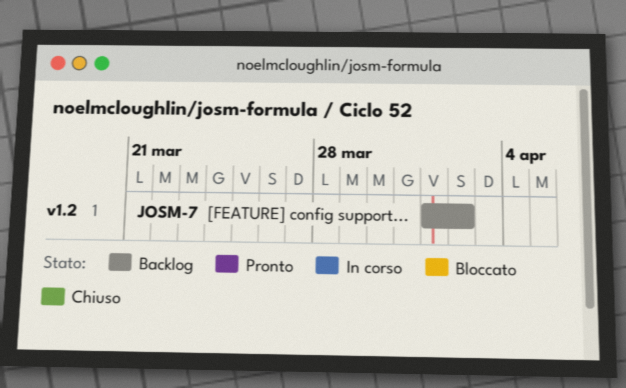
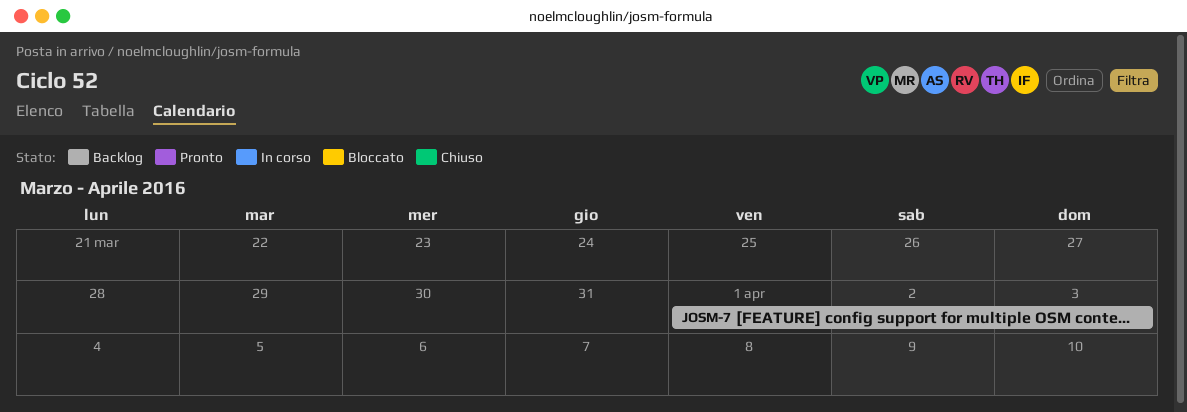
JOSM-7, due: Apr 2 -> Apr 3

